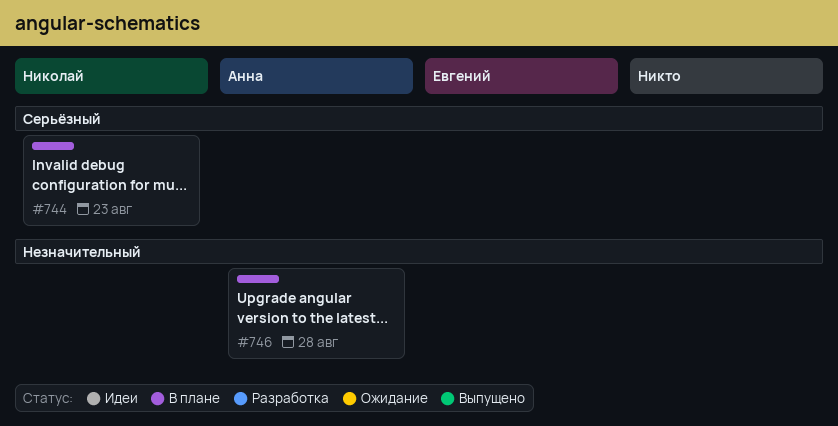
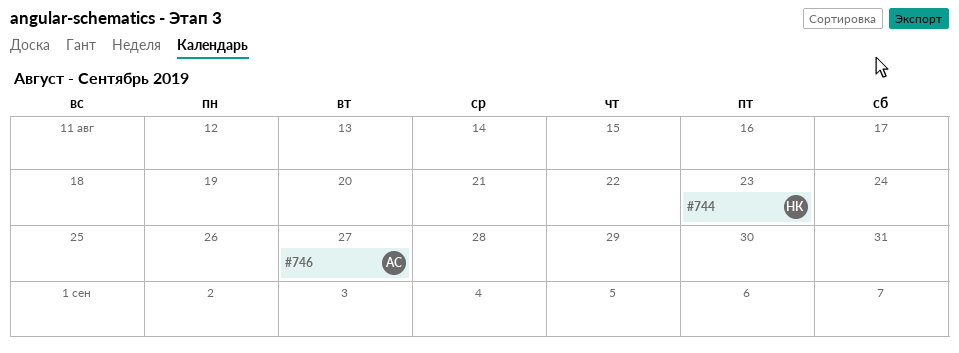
#746, due: Aug 28 -> Aug 27

